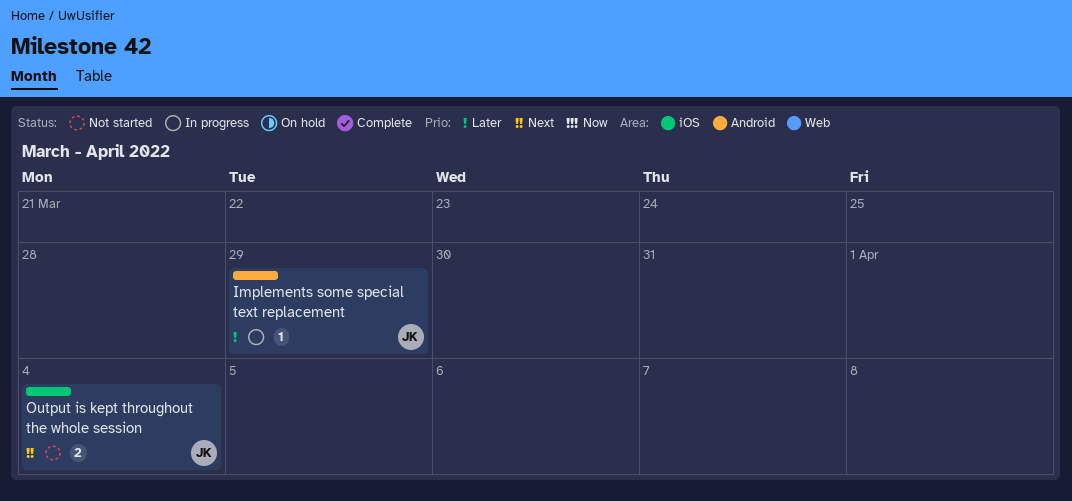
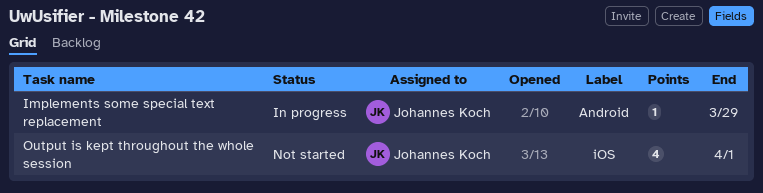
Output is kept throughout the whole session, estimate: 2 -> 4
Output is kept throughout the whole session, due: Apr 4 -> Apr 1

